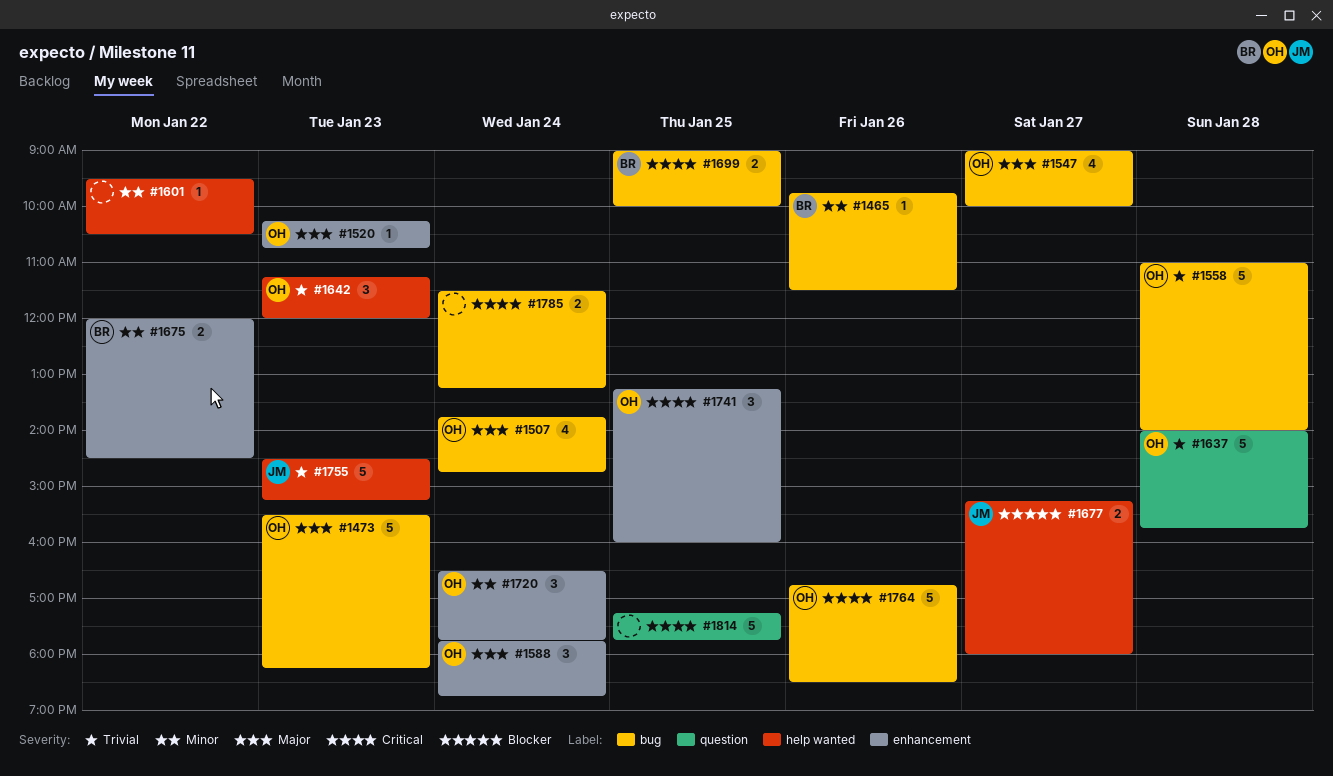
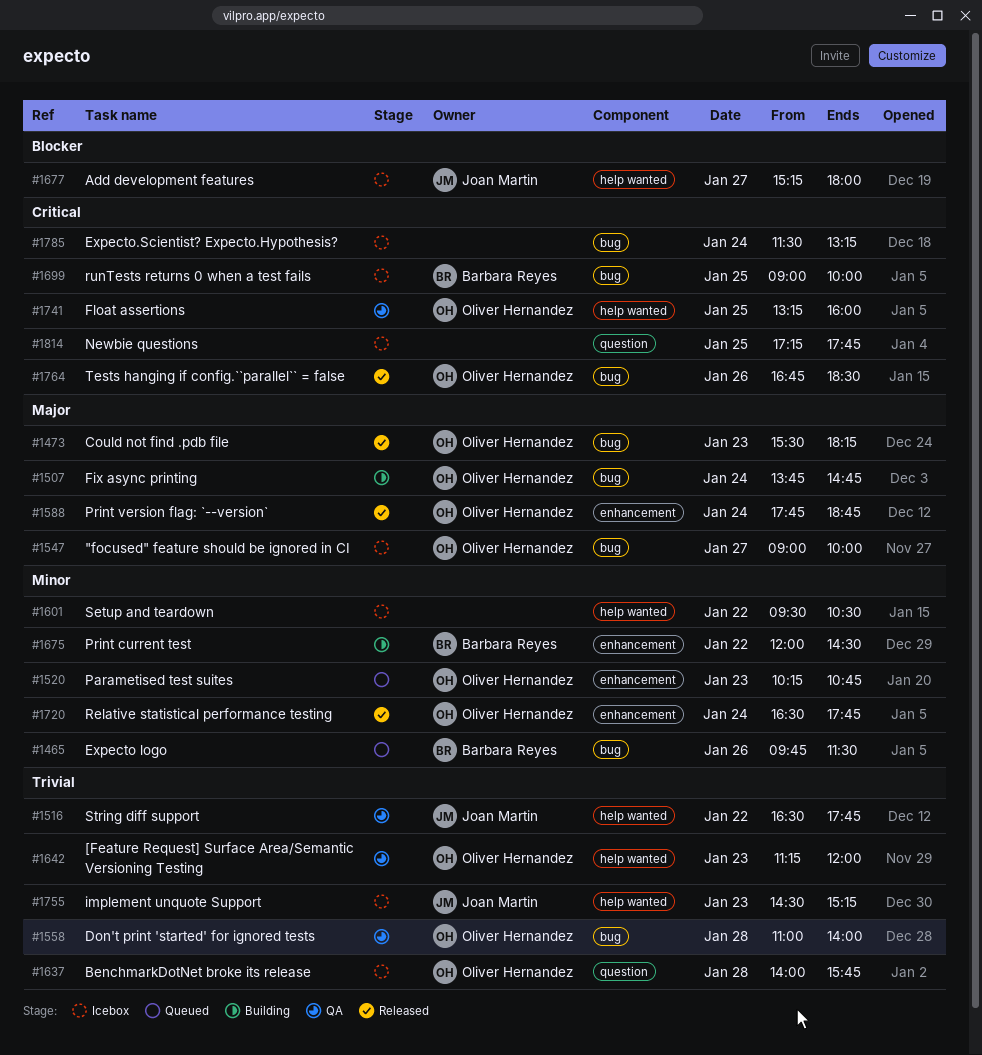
#1516: none -> present
#1520, priority: Major -> Minor
#1741, label: enhancement -> help wanted

